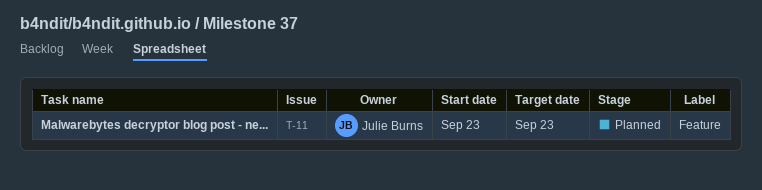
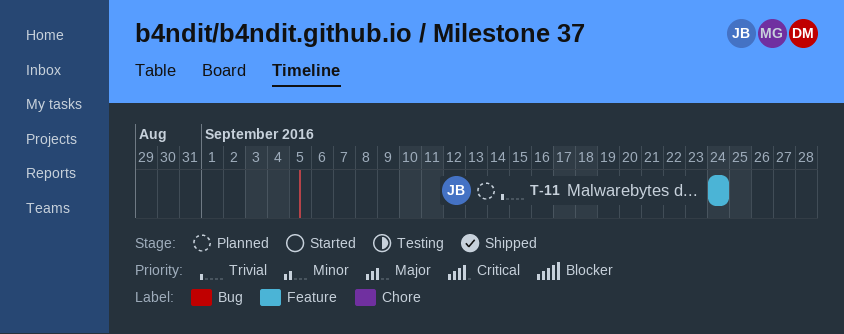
T-11, start: Sep 23 -> Sep 24
T-11, due: Sep 23 -> Sep 24

